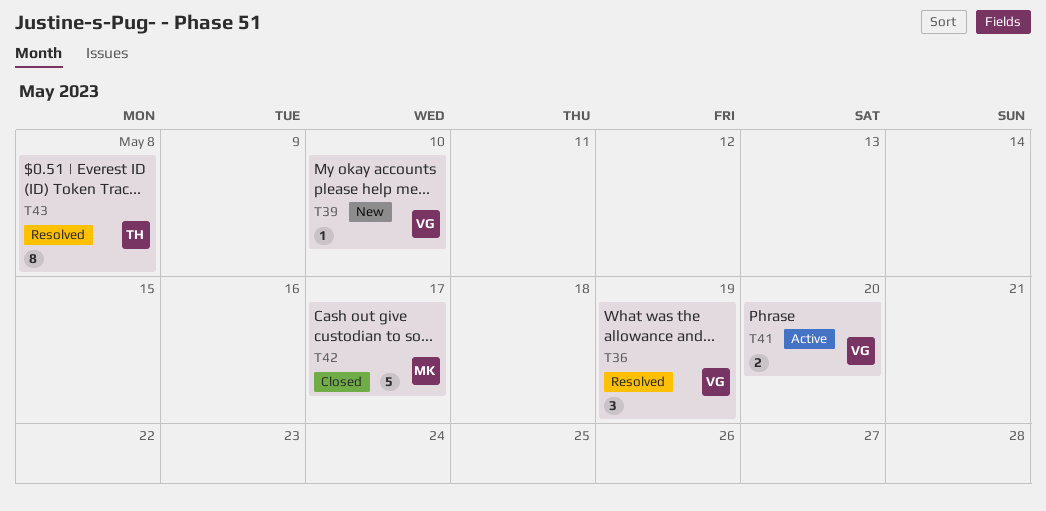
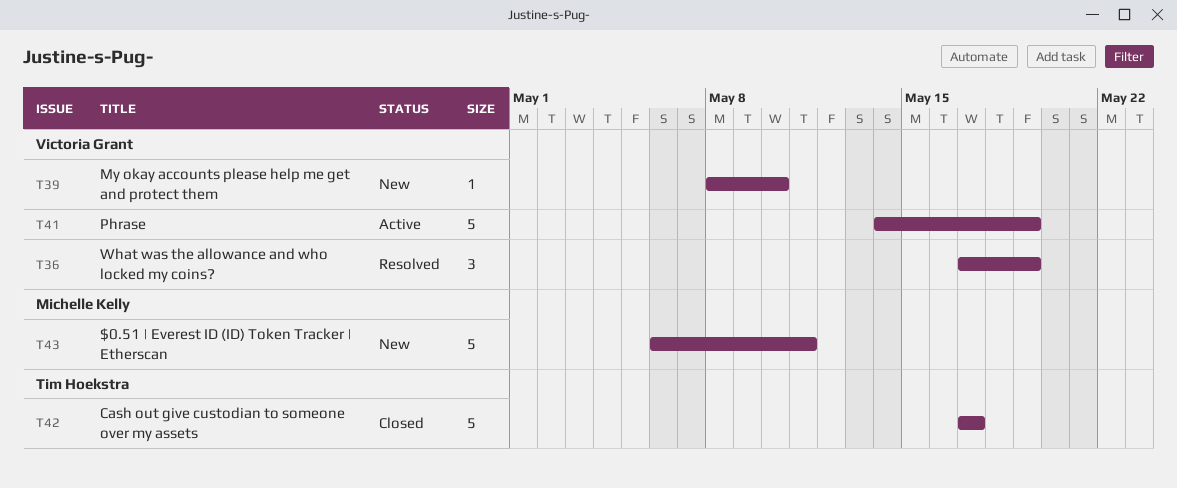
T41, estimate: 2 -> 5
T41, due: May 20 -> May 19
T42, owner: Michelle Kelly -> Tim Hoekstra
T43, status: Resolved -> New
T43, owner: Tim Hoekstra -> Michelle Kelly
T43, estimate: 8 -> 5
T43, due: May 8 -> May 11

